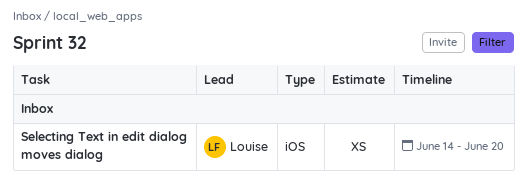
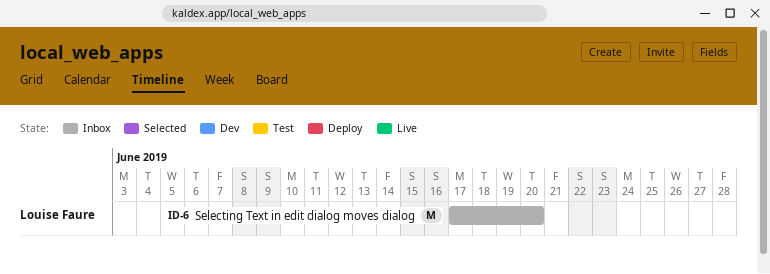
Selecting Text in edit dialog moves dialog, estimate: XS -> M
Selecting Text in edit dialog moves dialog, start: Jun 14 -> Jun 17

